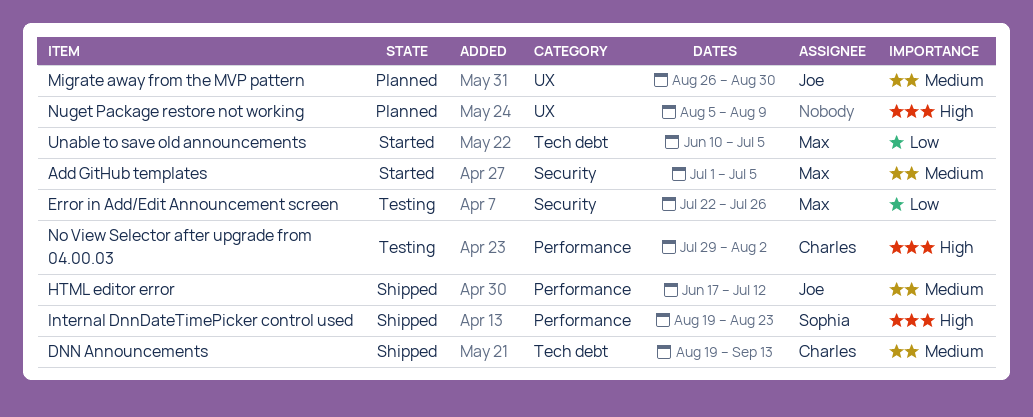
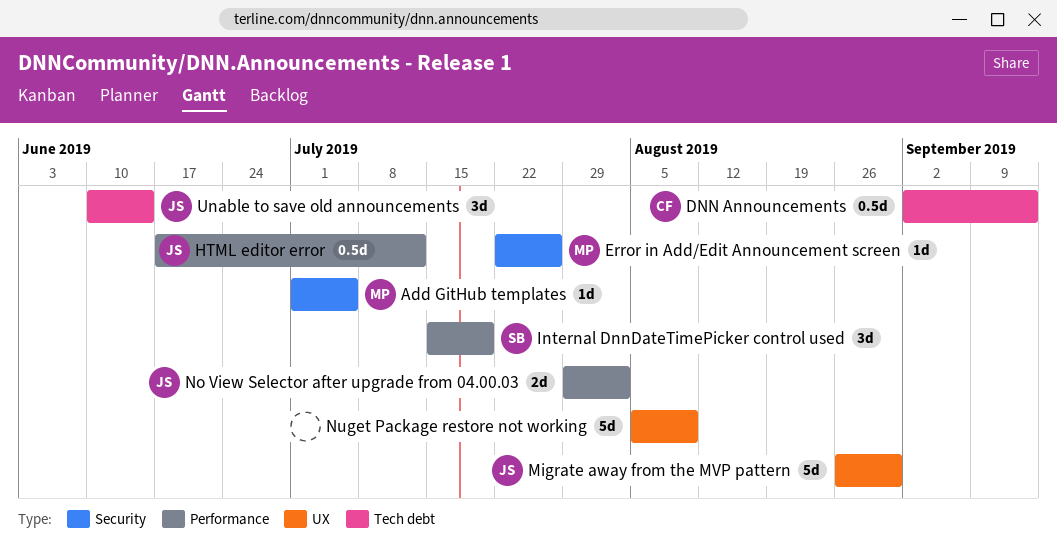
DNN Announcements, start: Aug 19 -> Sep 2
Internal DnnDateTimePicker control used, start: Aug 19 -> Jul 15
Internal DnnDateTimePicker control used, due: Aug 23 -> Jul 19
No View Selector after upgrade from 04.00.03, owner: Charles -> Joe
Unable to save old announcements, owner: Max -> Joe
Unable to save old announcements, due: Jul 5 -> Jun 14

